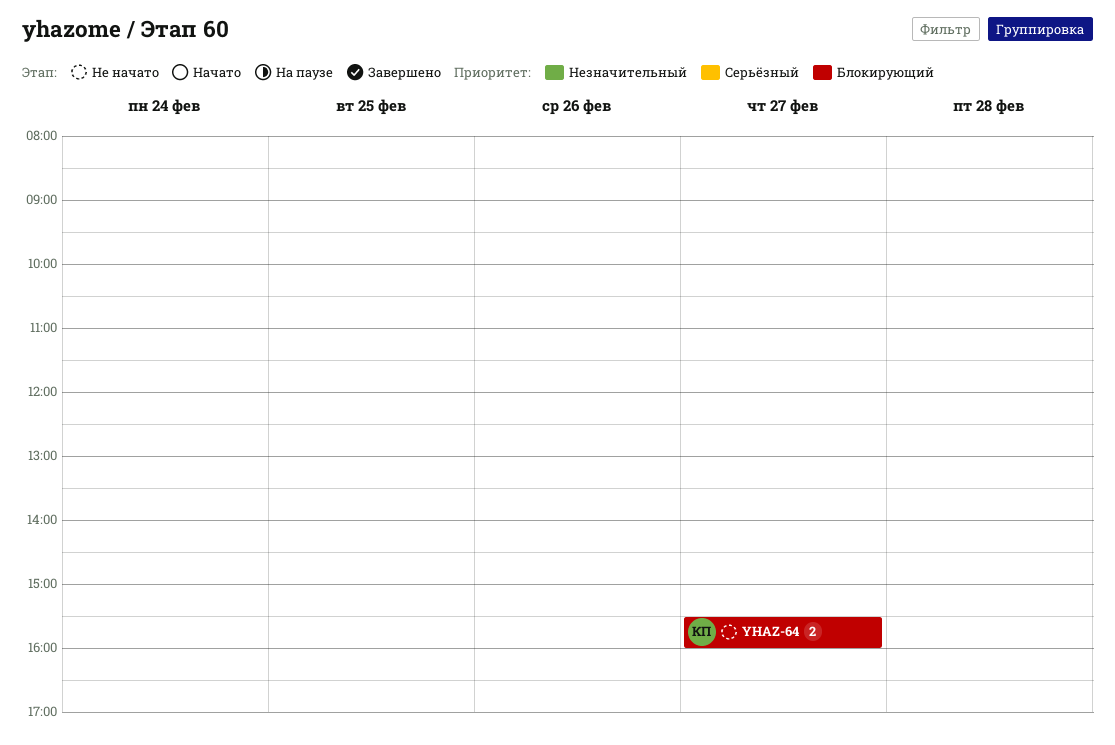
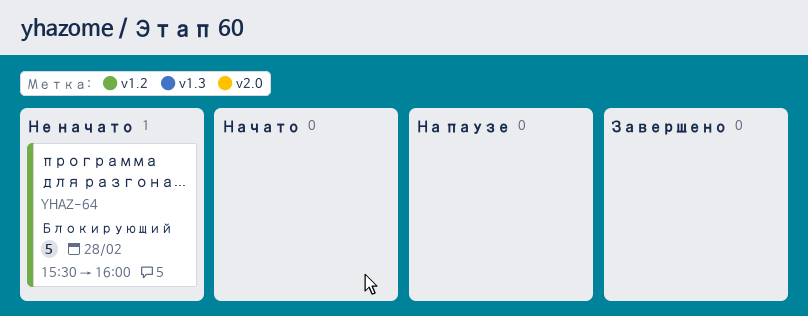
YHAZ-64, estimate: 2 -> 5
YHAZ-64, day: Feb 27 -> Feb 28

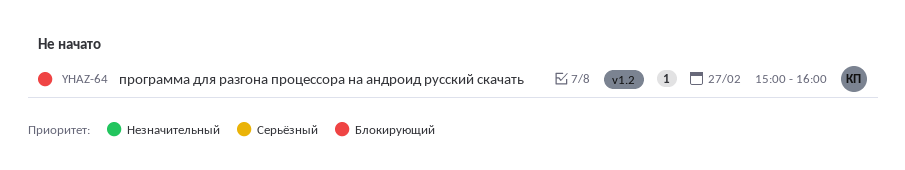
YHAZ-64, estimate: 5 -> 1
YHAZ-64, day: Feb 28 -> Feb 27
YHAZ-64, begins: 15:30 -> 15:00

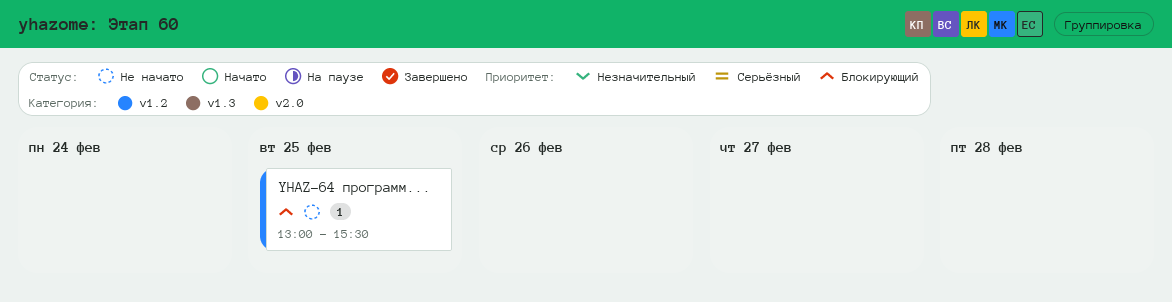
YHAZ-64, day: Feb 27 -> Feb 25
YHAZ-64, begins: 15:00 -> 13:00
YHAZ-64, ends: 16:00 -> 15:30

